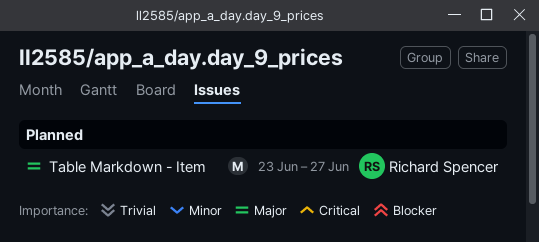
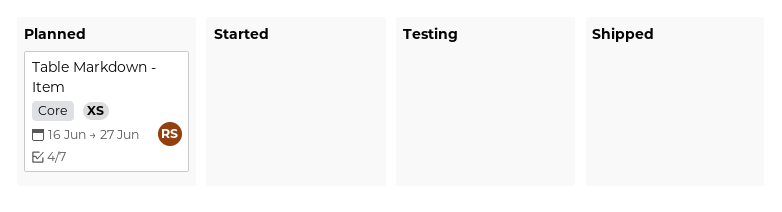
Table Markdown - Item, estimate: M -> XS
Table Markdown - Item, start: Jun 23 -> Jun 16

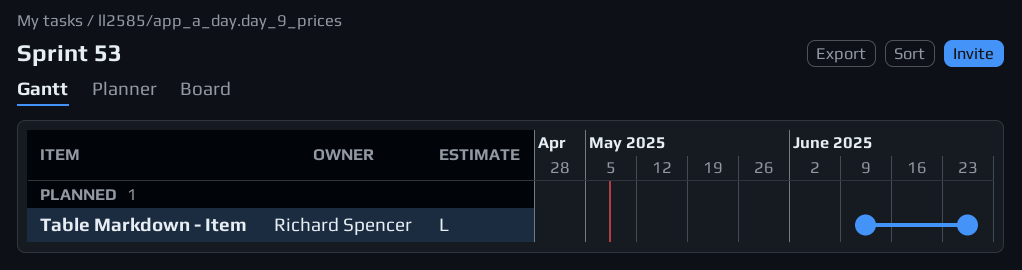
Table Markdown - Item, estimate: XS -> L
Table Markdown - Item, start: Jun 16 -> Jun 9

